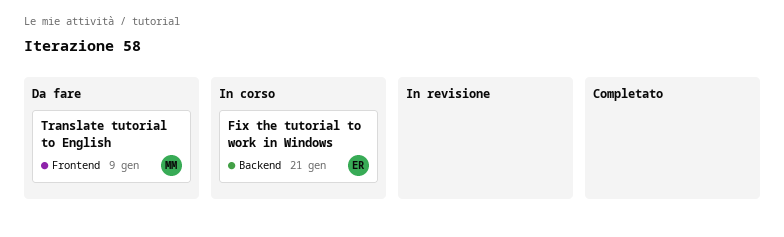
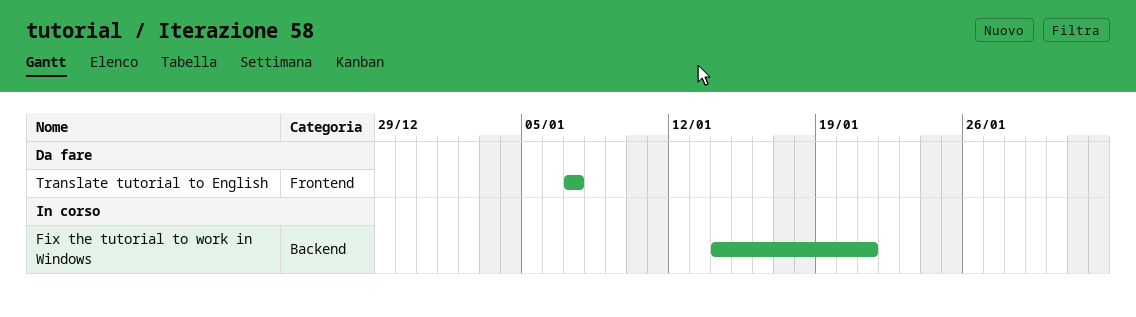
Translate tutorial to English, due: Jan 9 -> Jan 7

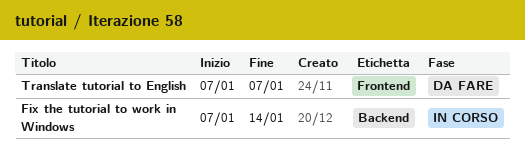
Fix the tutorial to work in Windows, start: Jan 14 -> Jan 7
Fix the tutorial to work in Windows, due: Jan 21 -> Jan 14

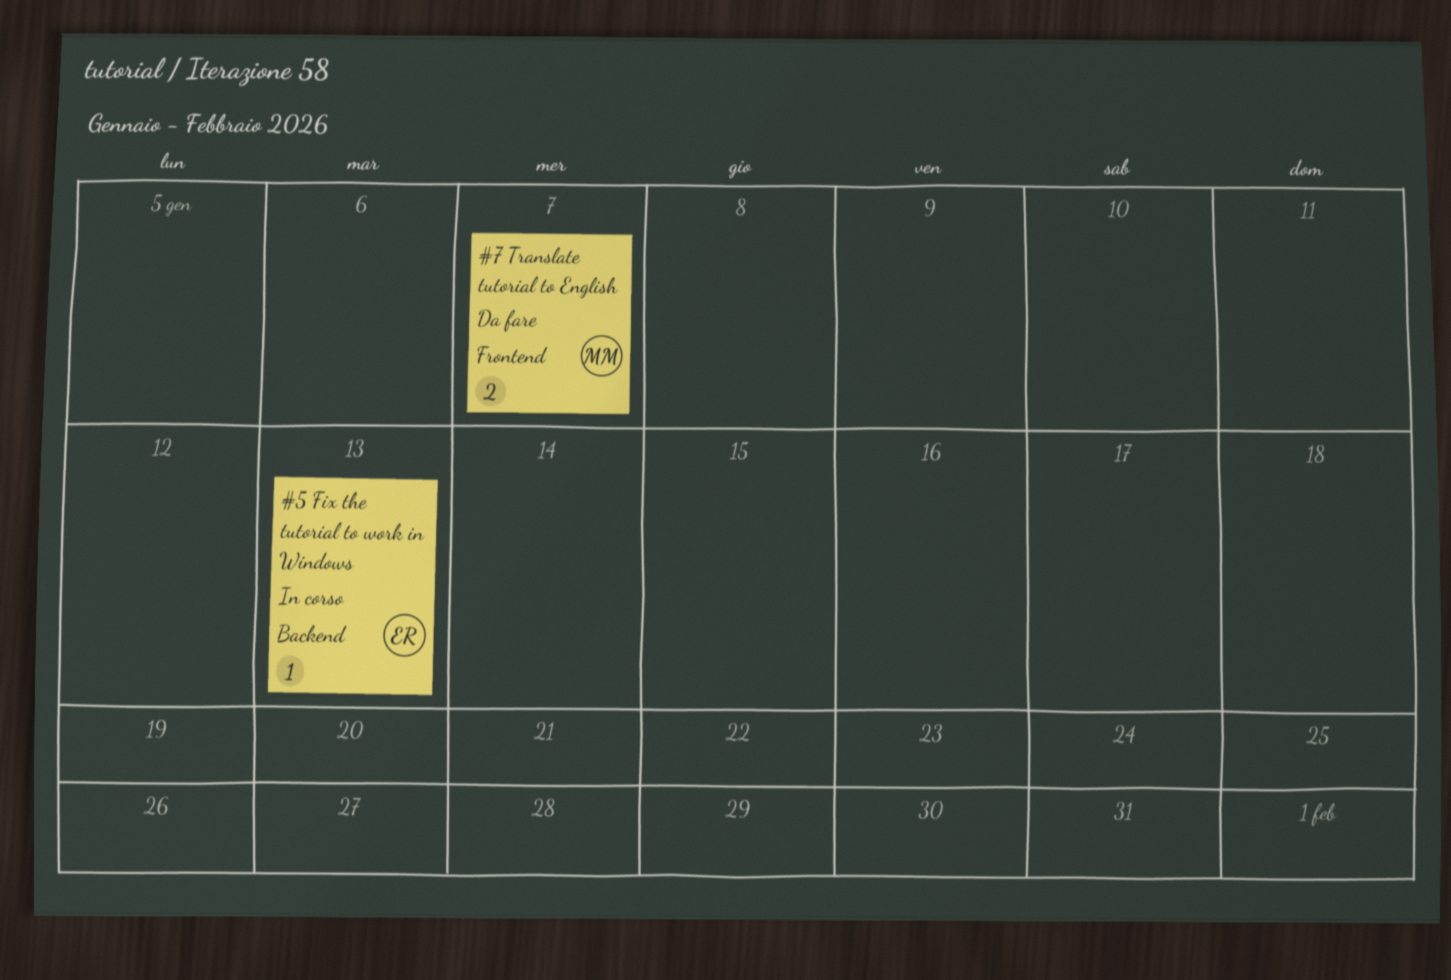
Fix the tutorial to work in Windows, due: Jan 14 -> Jan 13

